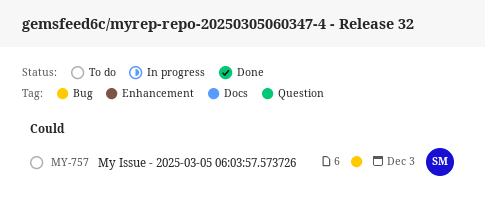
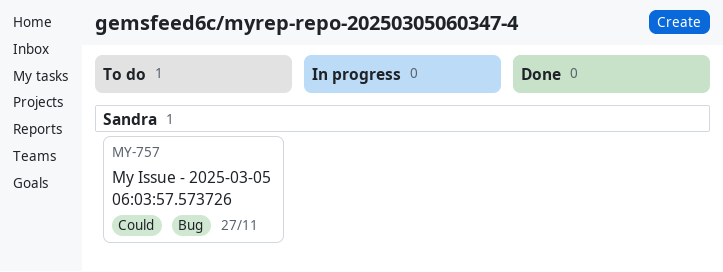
MY-757, due: Dec 3 -> Nov 27

